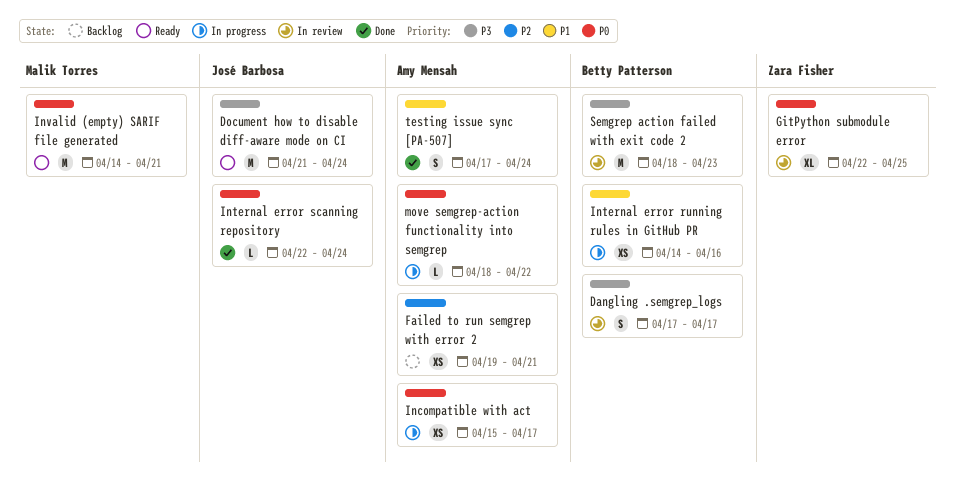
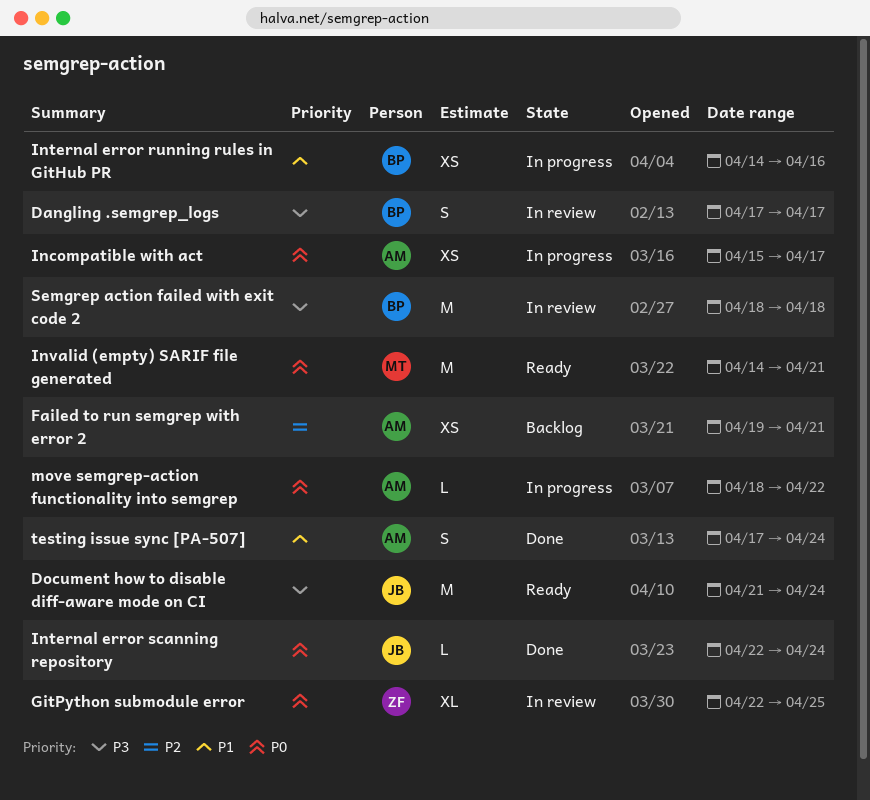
Semgrep action failed with exit code 2, due: Apr 23 -> Apr 18

